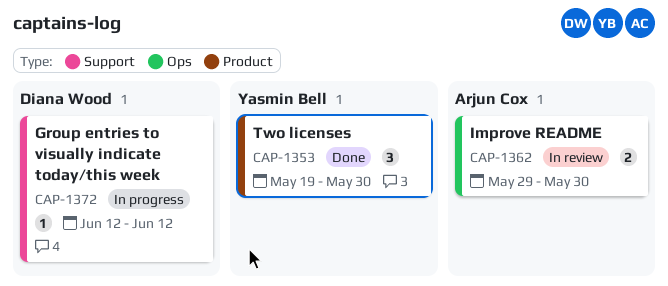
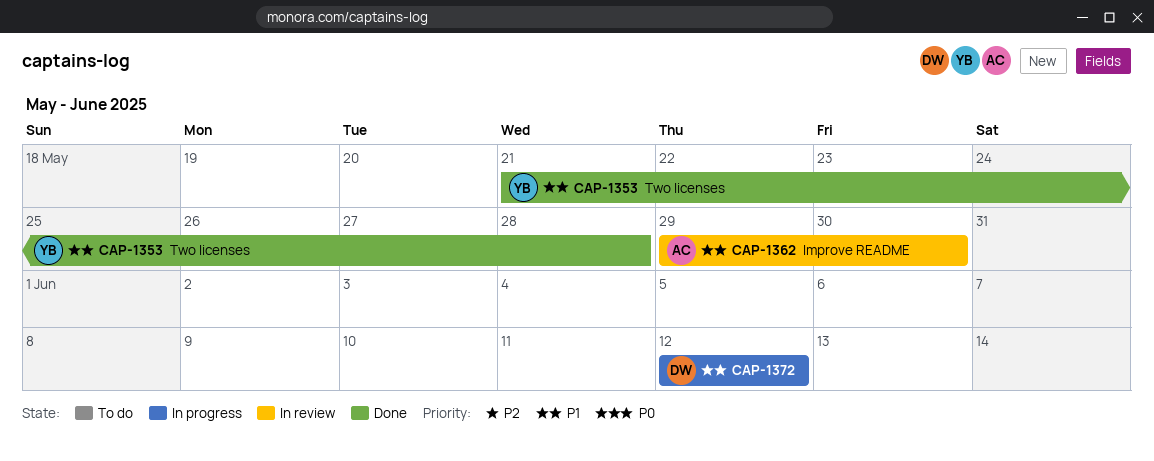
CAP-1353, start: May 19 -> May 21
CAP-1353, due: May 30 -> May 28

